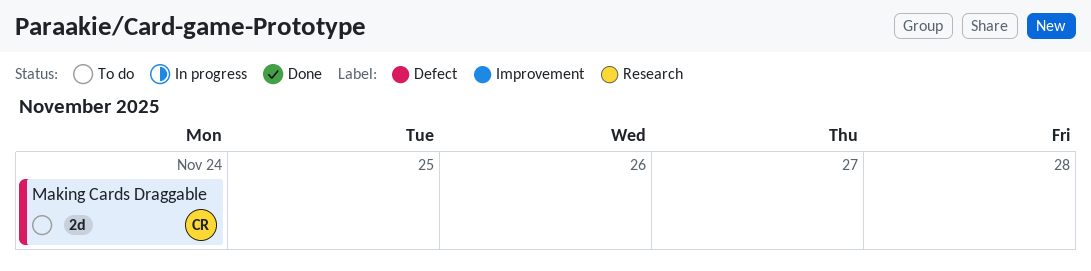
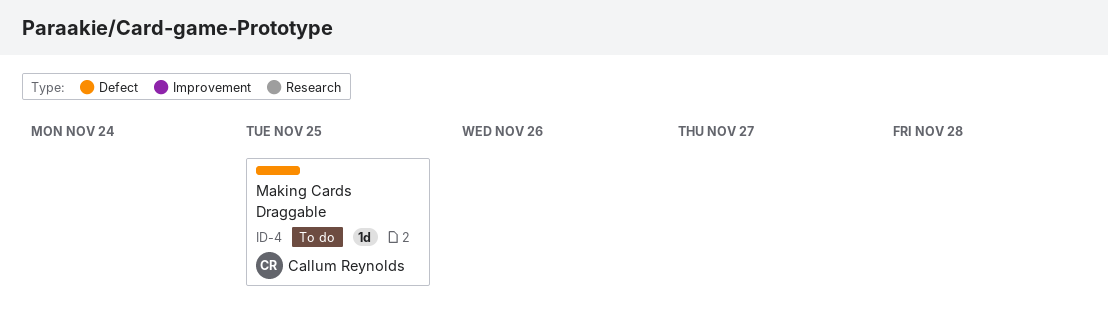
Making Cards Draggable, estimate: 2d -> 1d
Making Cards Draggable, due: Nov 24 -> Nov 25

